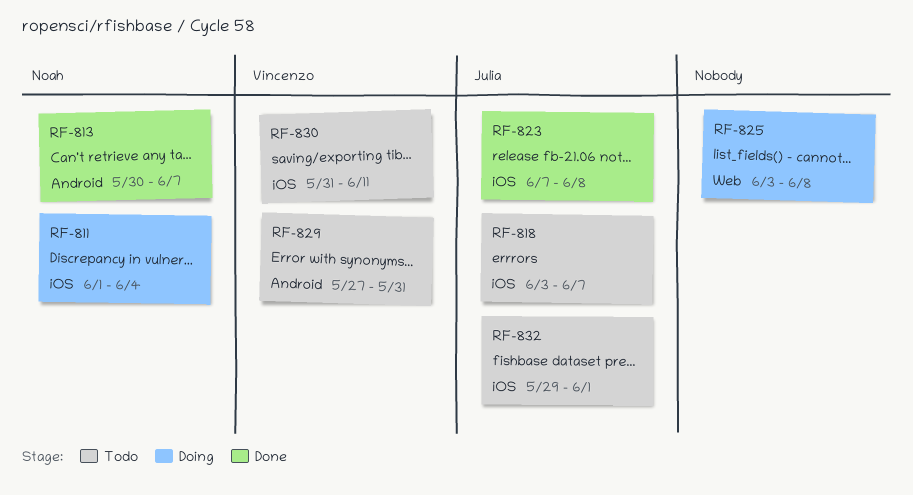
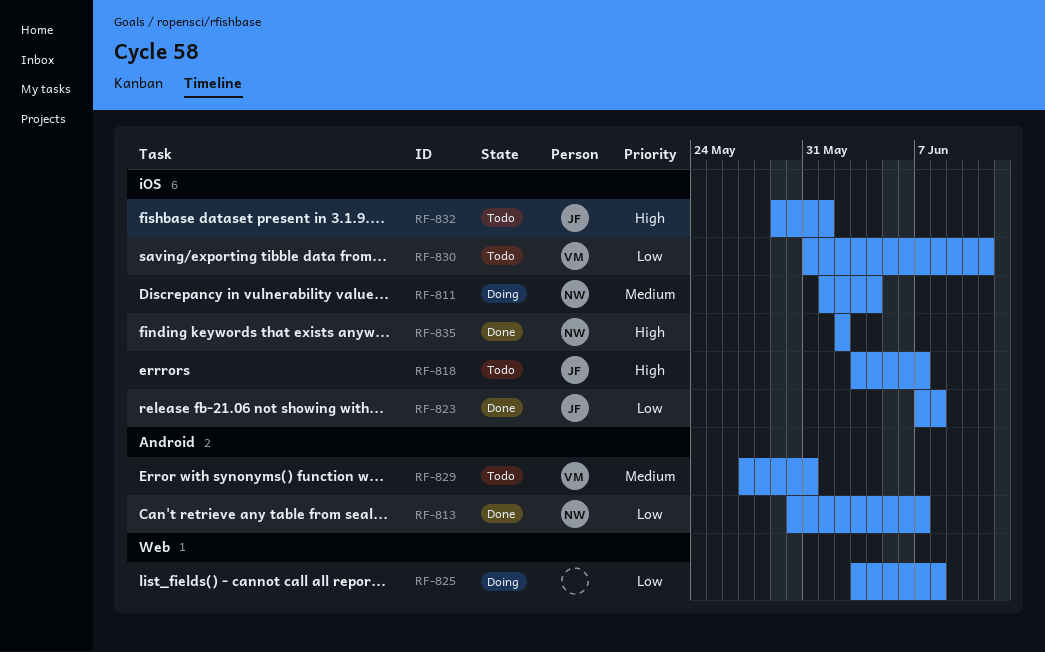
RF-835: none -> present

